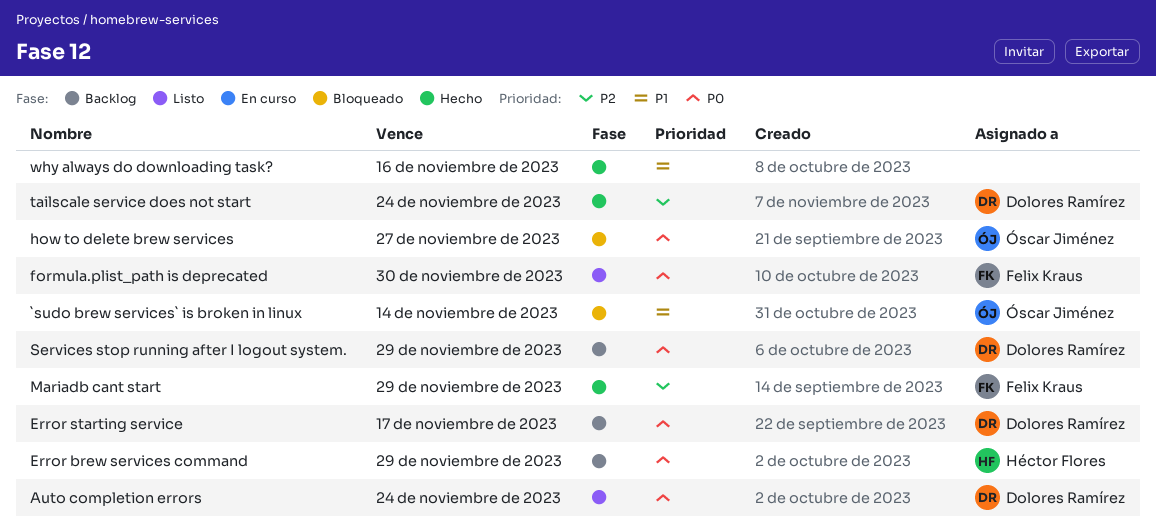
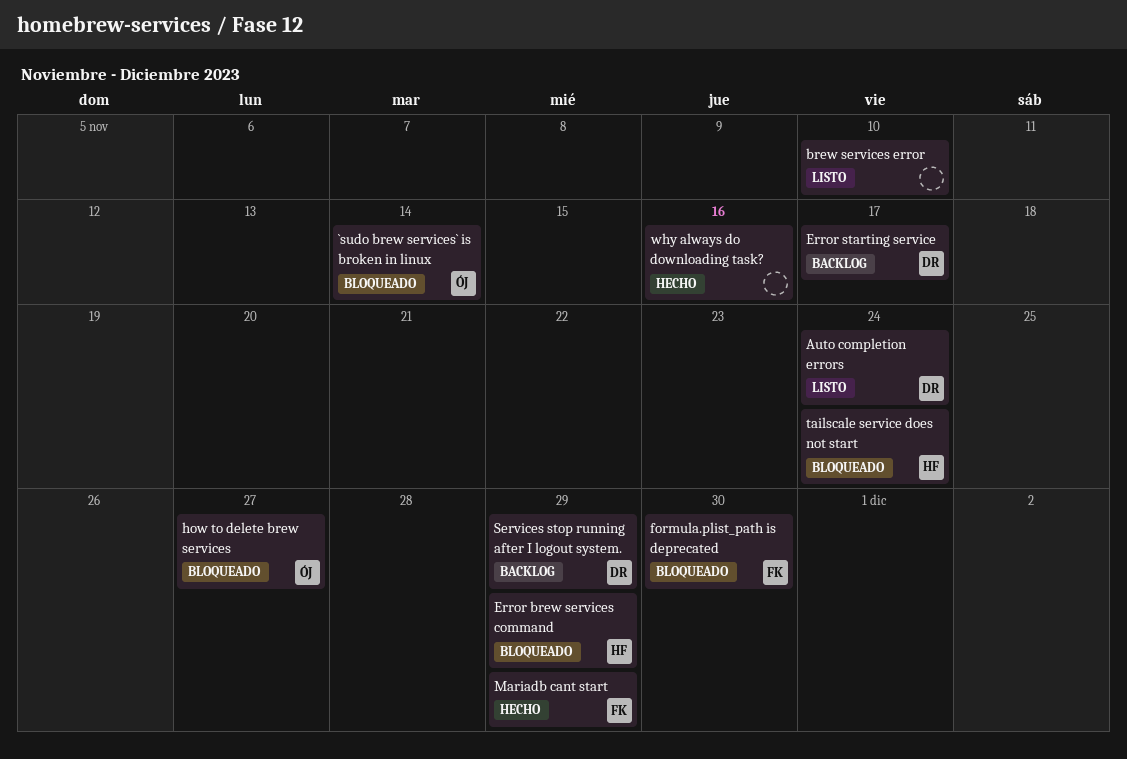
brew services error: none -> present
Error brew services command, status: Backlog -> Bloqueado
formula.plist_path is deprecated, status: Listo -> Bloqueado
tailscale service does not start, status: Hecho -> Bloqueado
tailscale service does not start, owner: Dolores Ramírez -> Héctor Flores

